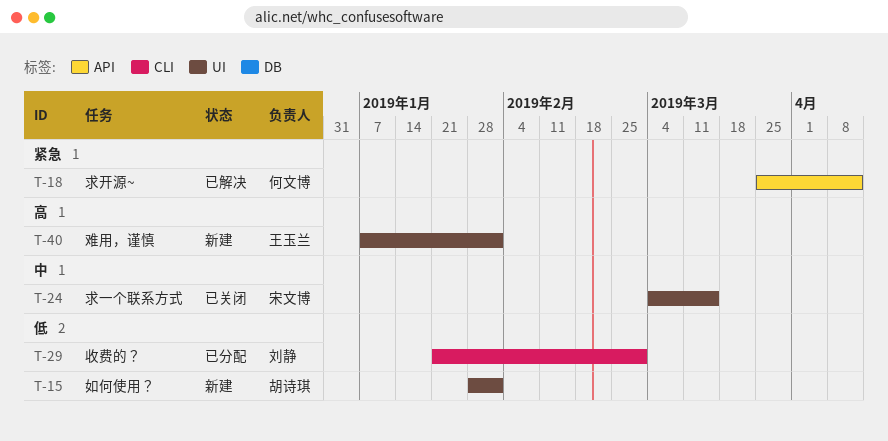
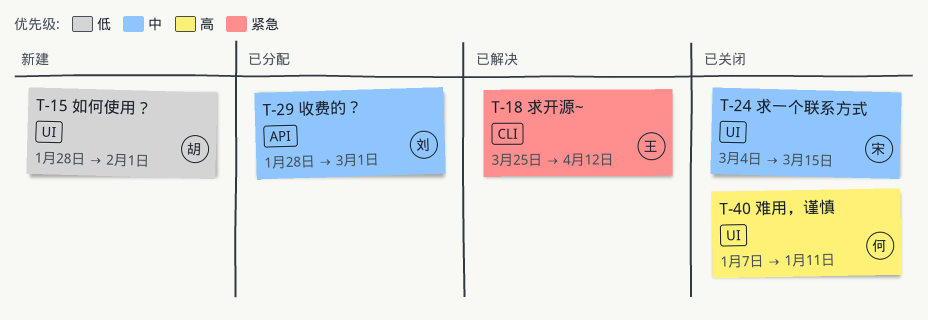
T-18, owner: 何文博 -> 王玉兰
T-18, label: API -> CLI
T-29, priority: 低 -> 中
T-29, label: CLI -> API
T-29, start: Jan 21 -> Jan 28
T-40, status: 新建 -> 已关闭
T-40, owner: 王玉兰 -> 何文博
T-40, due: Feb 1 -> Jan 11

